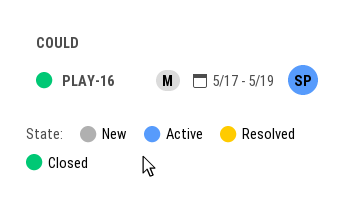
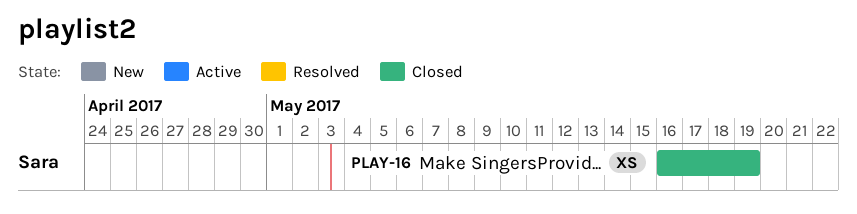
PLAY-16, estimate: M -> XS
PLAY-16, start: May 17 -> May 16

